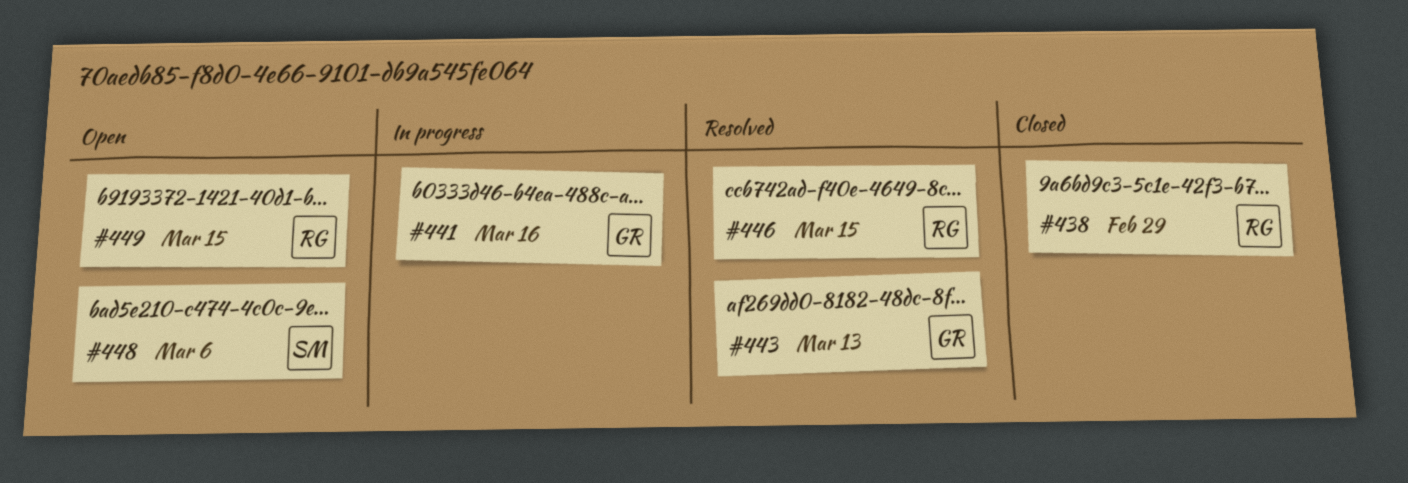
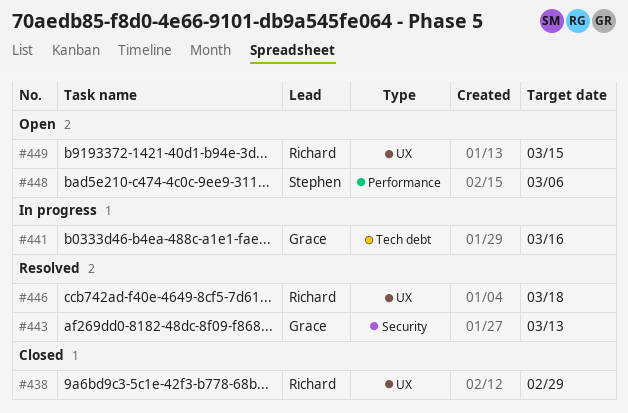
#446, due: Mar 15 -> Mar 18

